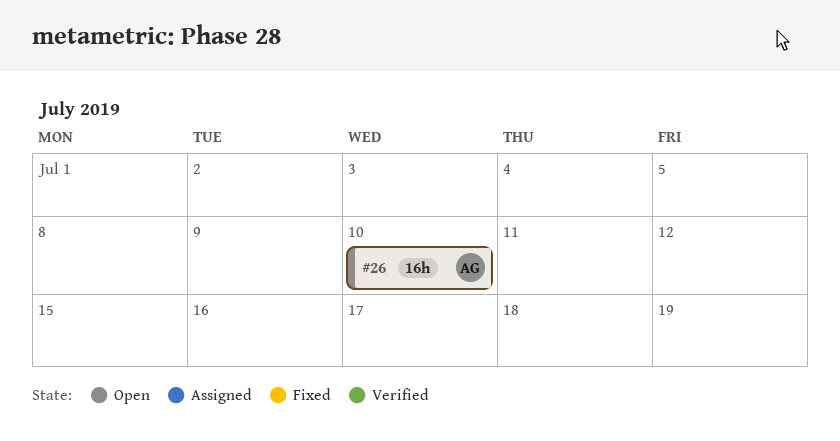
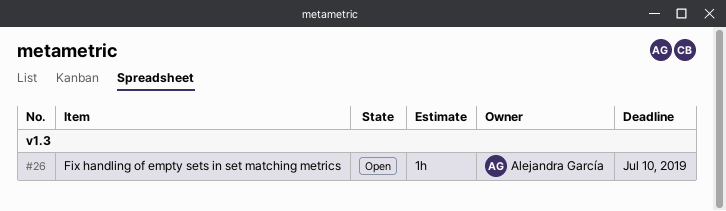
#26, estimate: 16h -> 1h

